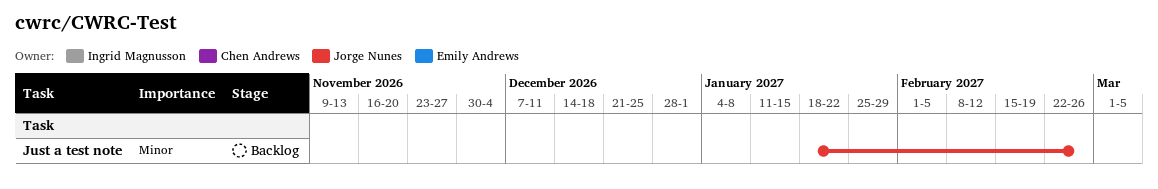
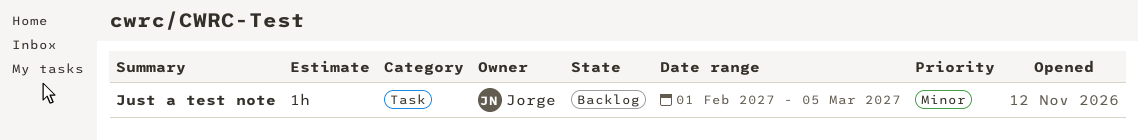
Just a test note, start: Jan 18 -> Feb 1
Just a test note, due: Feb 26 -> Mar 5

